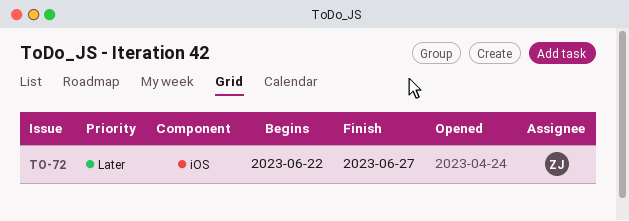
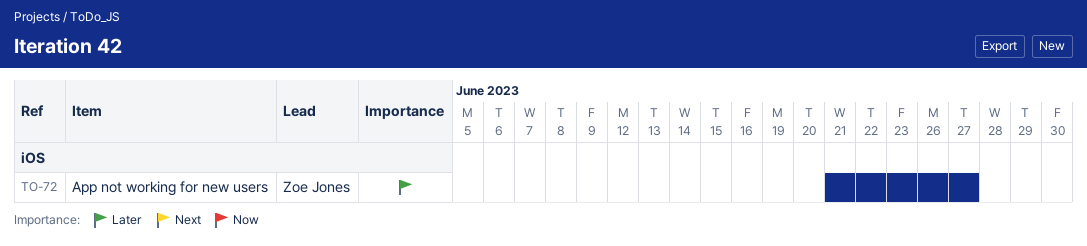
TO-72, start: Jun 22 -> Jun 21

